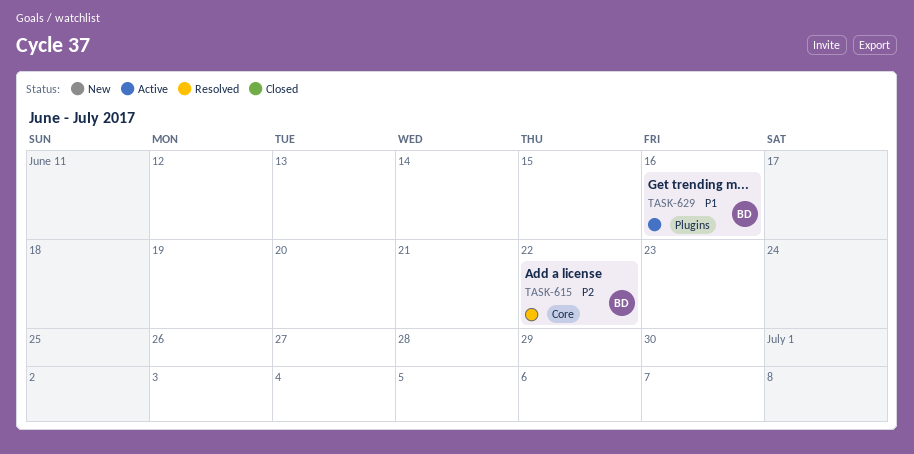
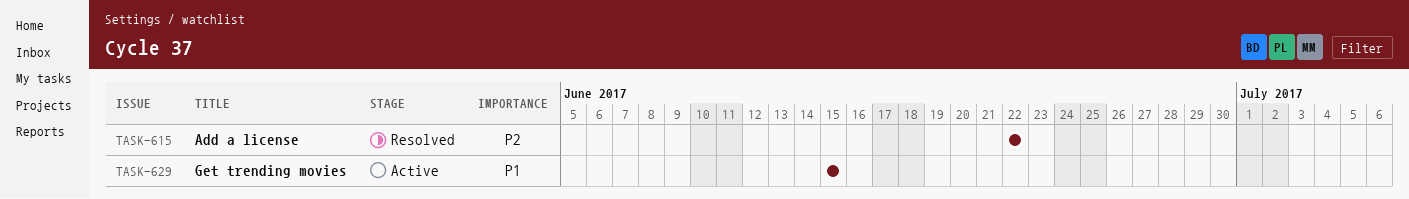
TASK-629, due: Jun 16 -> Jun 15

